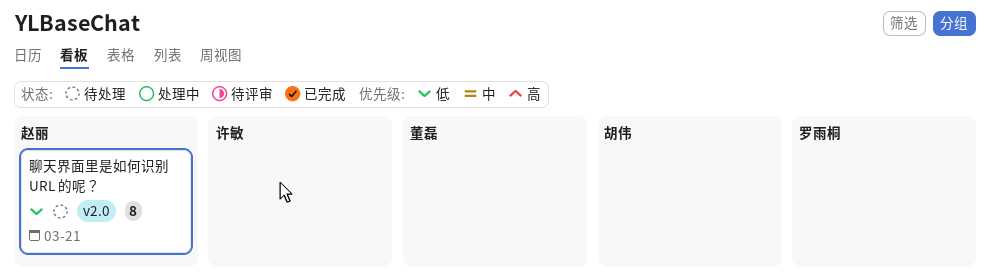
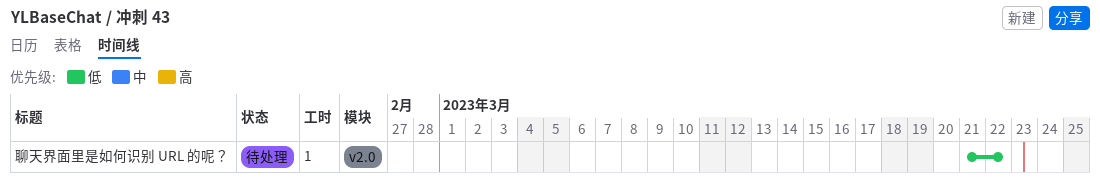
聊天界面里是如何识别 URL 的呢？, estimate: 8 -> 1
聊天界面里是如何识别 URL 的呢？, due: Mar 21 -> Mar 22

